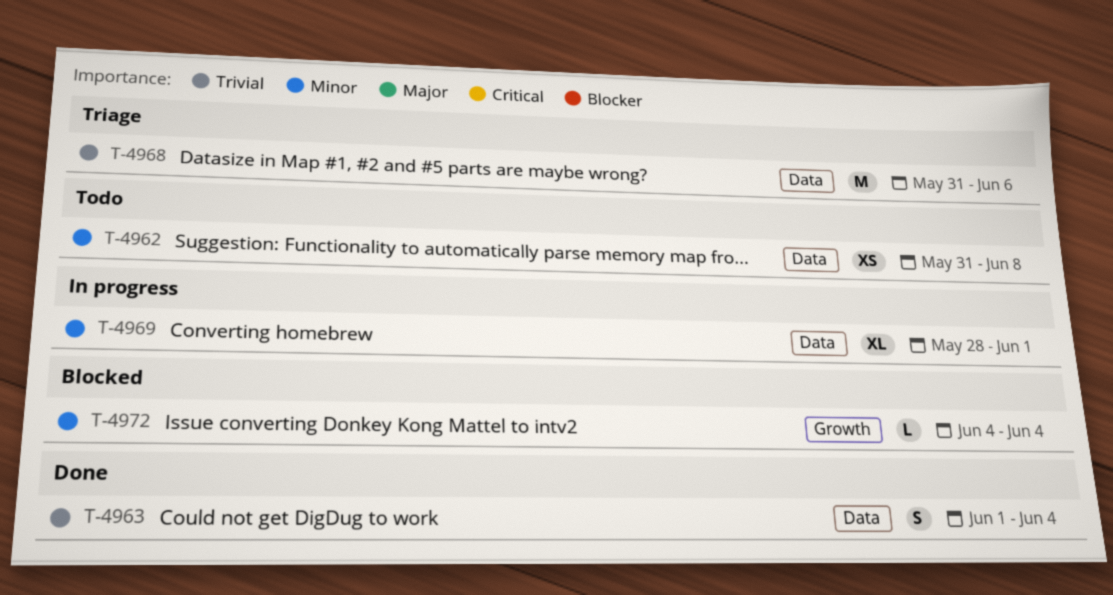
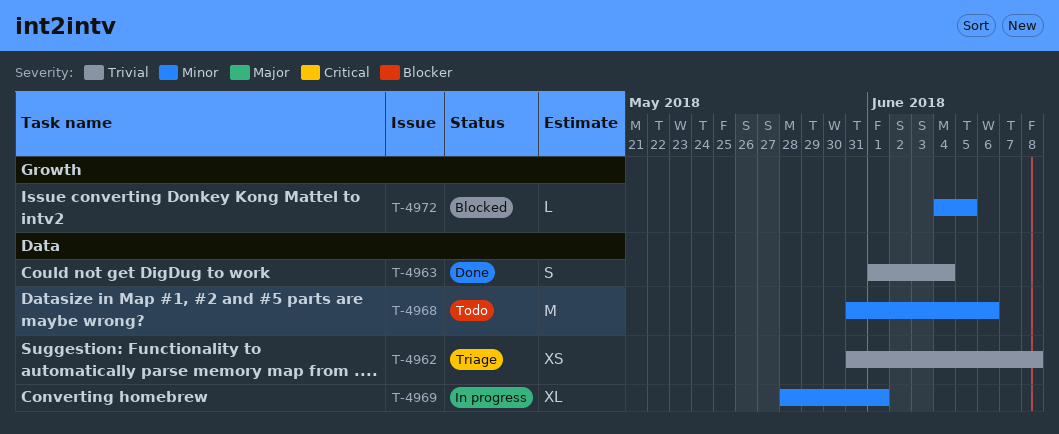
T-4962, status: Todo -> Triage
T-4962, priority: Minor -> Trivial
T-4968, status: Triage -> Todo
T-4968, priority: Trivial -> Minor
T-4972, due: Jun 4 -> Jun 5

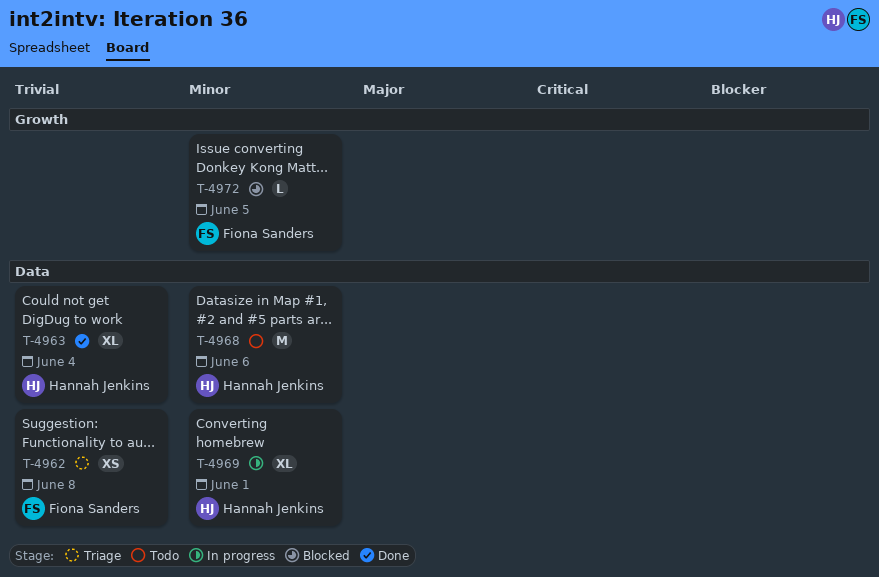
T-4963, estimate: S -> XL

